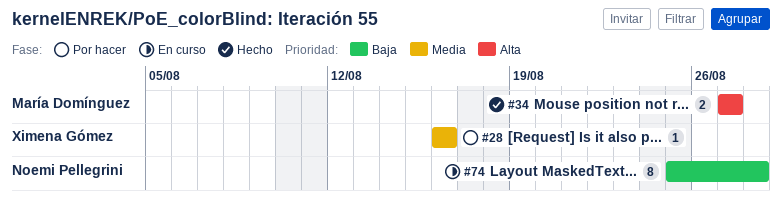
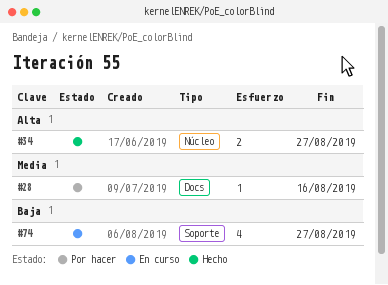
#74, estimate: 8 -> 4
#74, due: Aug 28 -> Aug 27

